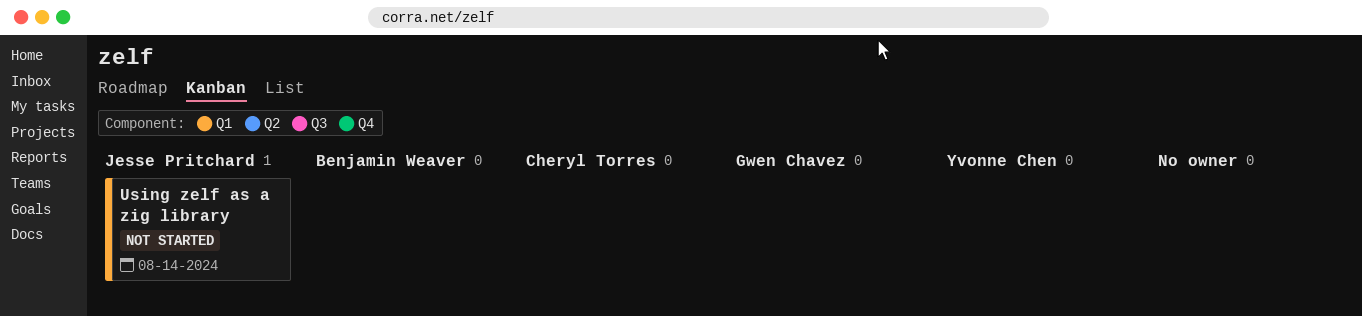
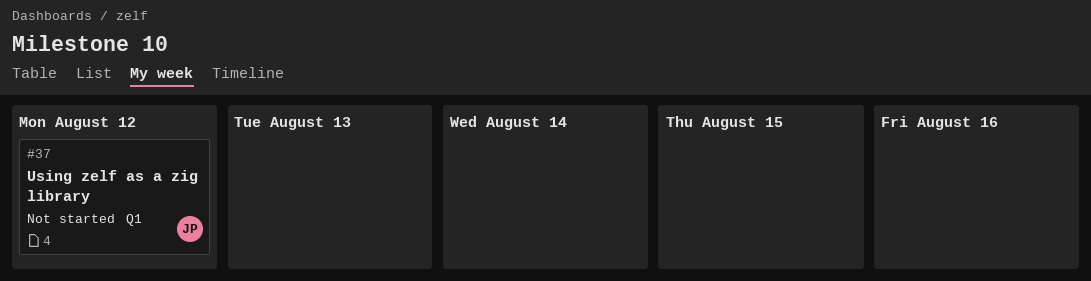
Using zelf as a zig library, due: Aug 14 -> Aug 12

